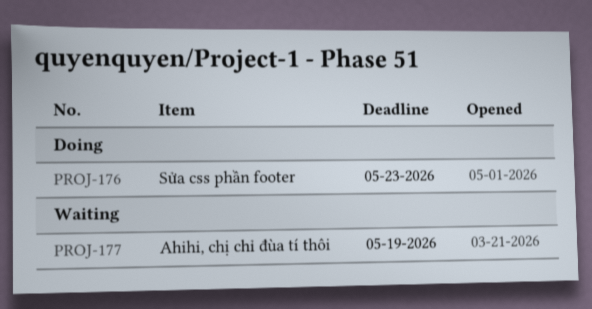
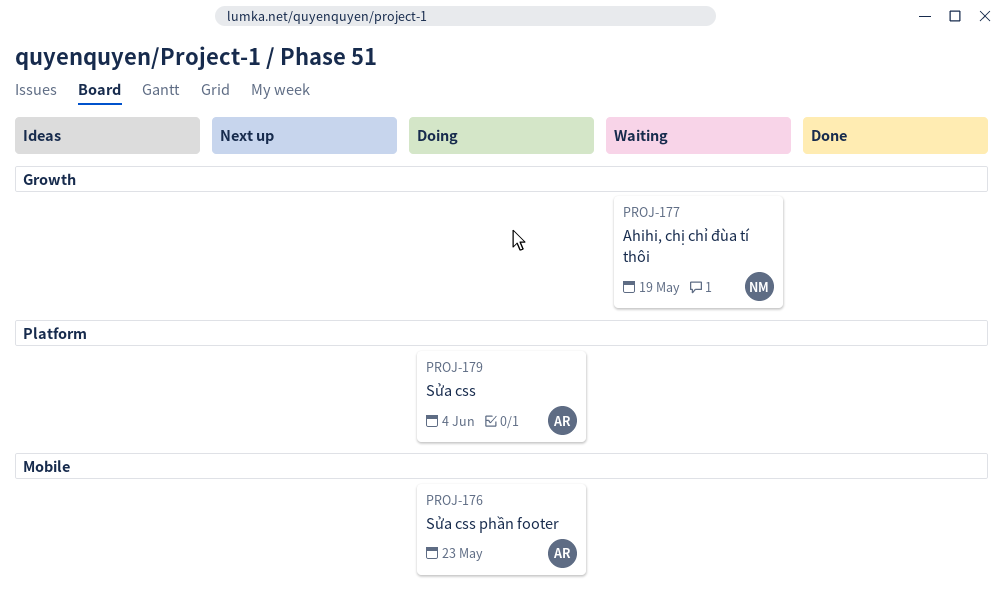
PROJ-179: none -> present

